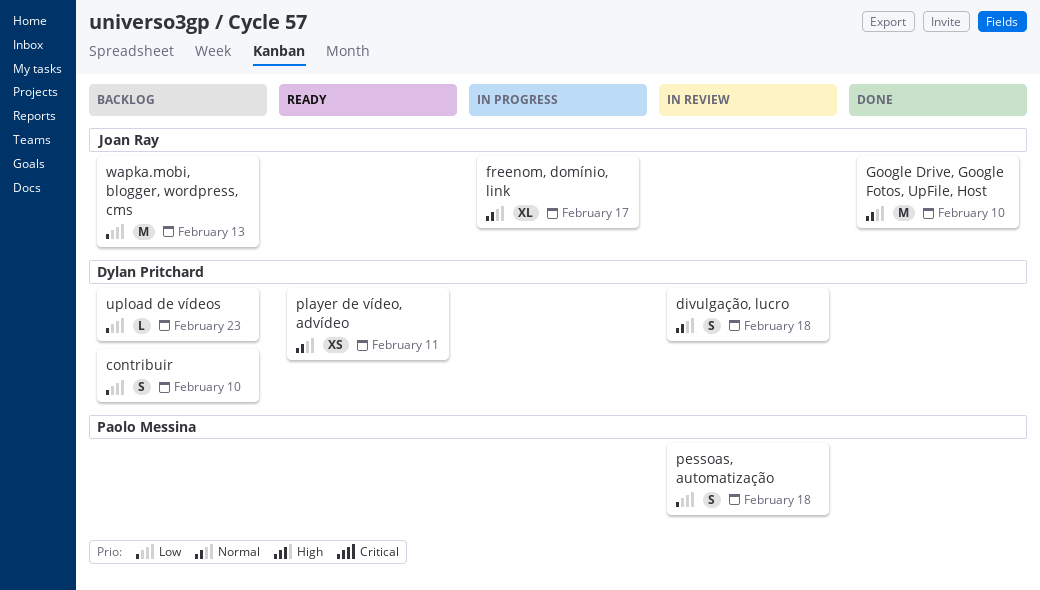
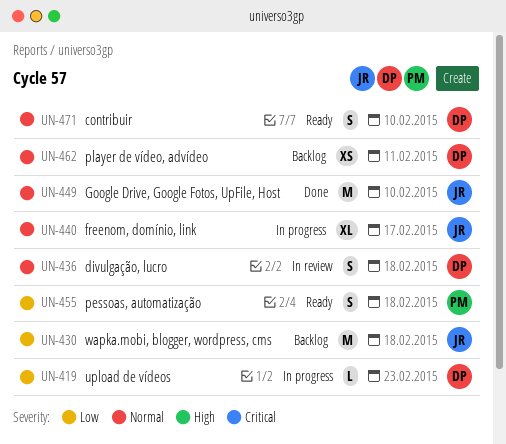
contribuir, status: Backlog -> Ready
contribuir, priority: Low -> Normal
pessoas, automatização, status: In review -> Ready
player de vídeo, advídeo, status: Ready -> Backlog
upload de vídeos, status: Backlog -> In progress
wapka.mobi, blogger, wordpress, cms, due: Feb 13 -> Feb 18

